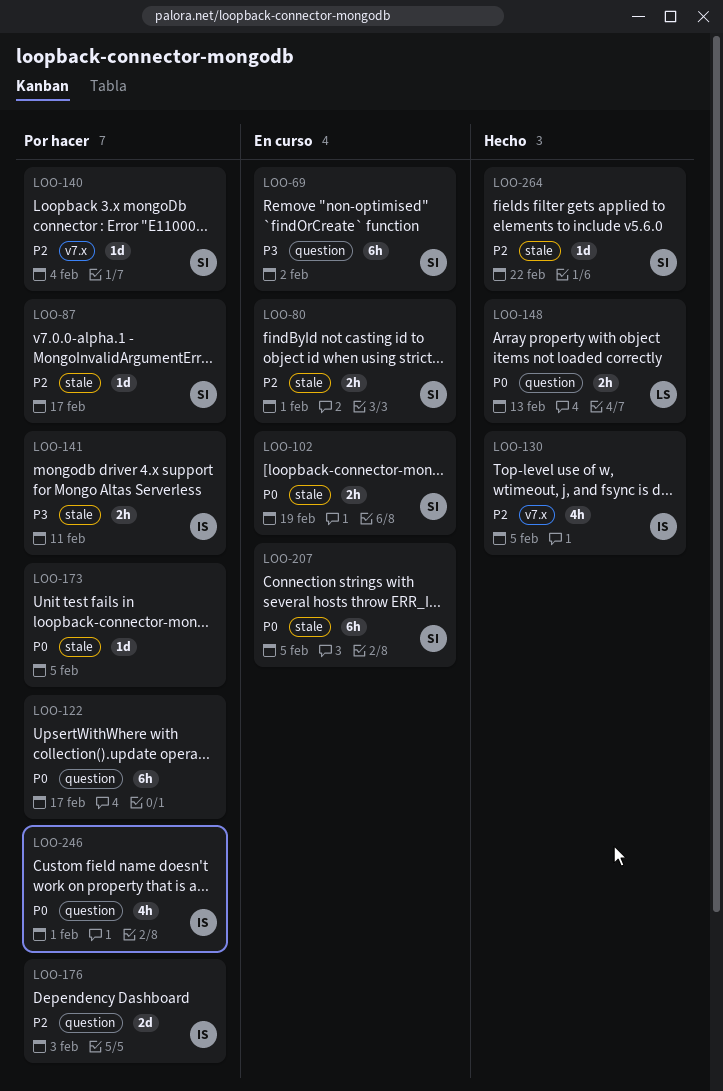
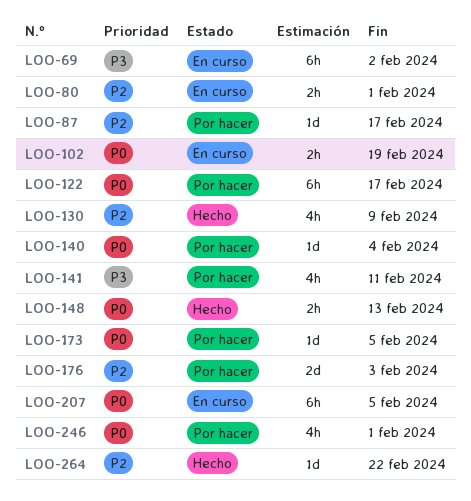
LOO-130, due: Feb 5 -> Feb 9
LOO-140, priority: P2 -> P0
LOO-141, estimate: 2h -> 4h

